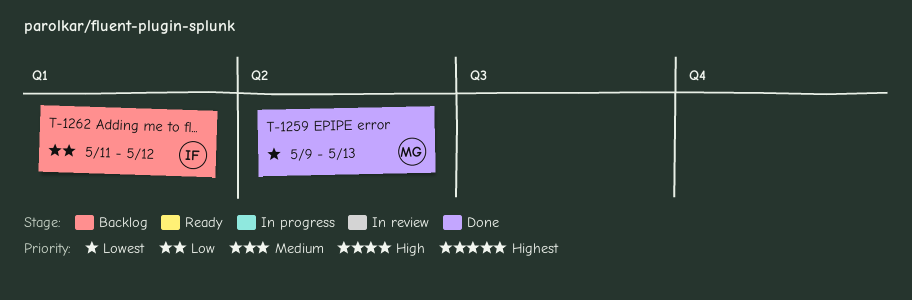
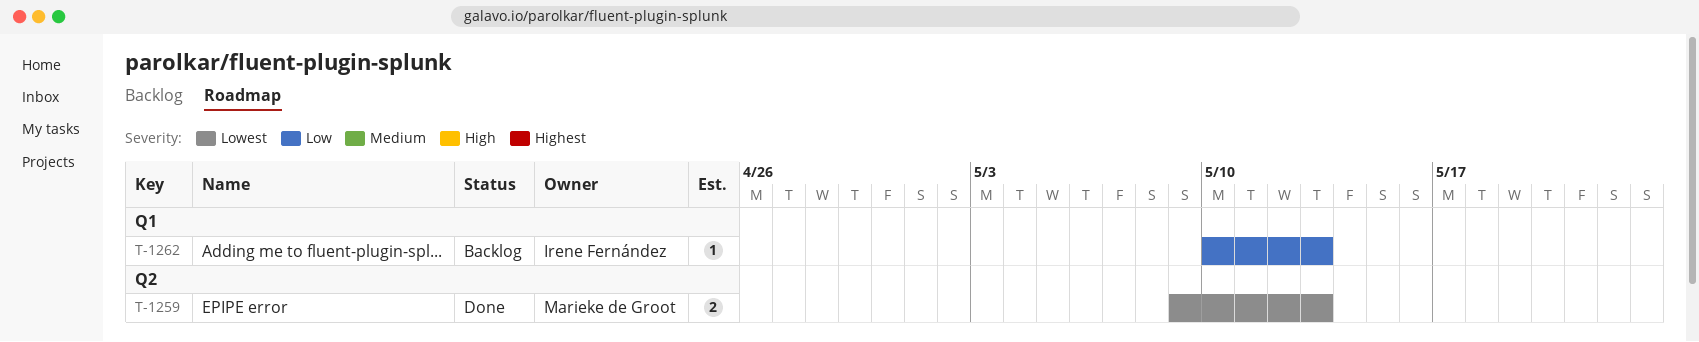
T-1262, start: May 11 -> May 10
T-1262, due: May 12 -> May 13

